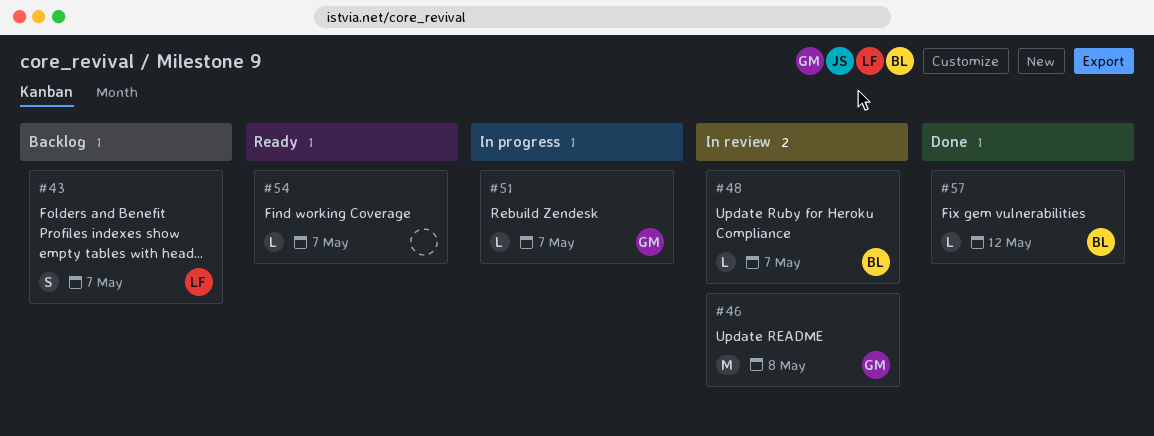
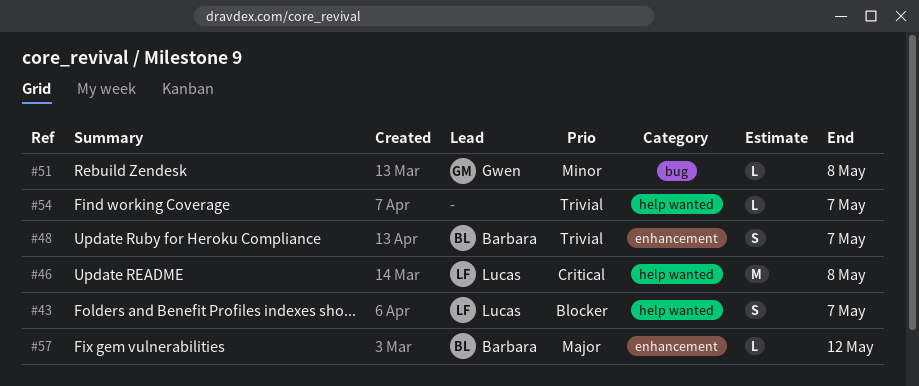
#46, owner: Gwen -> Lucas
#48, estimate: L -> S
#51, due: May 7 -> May 8

